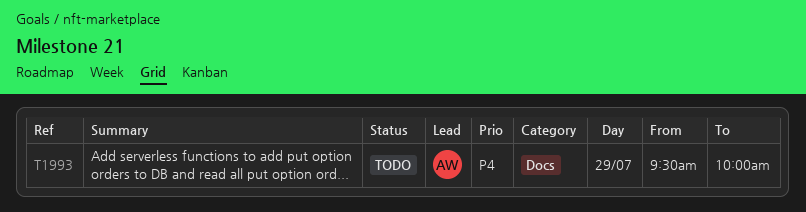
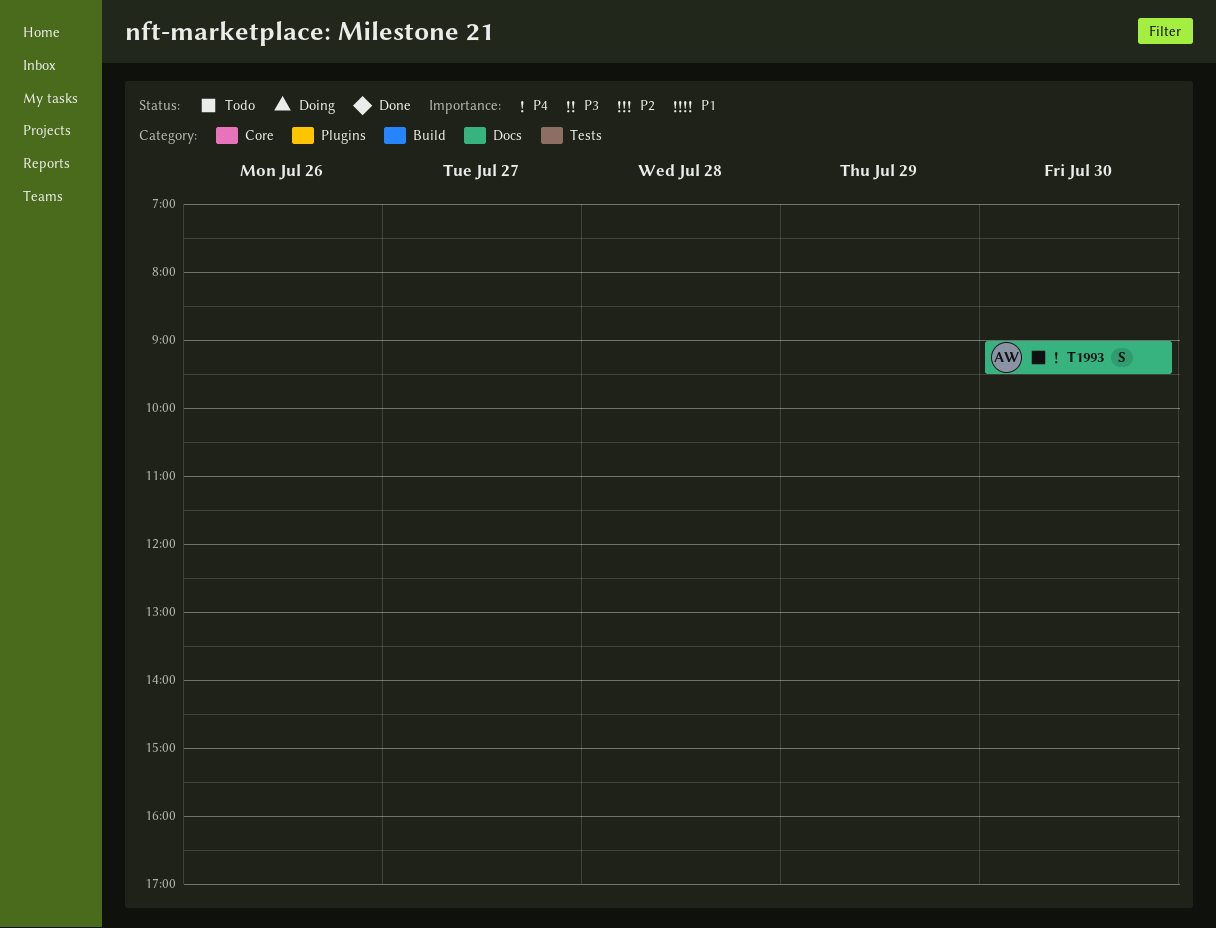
T1993, day: Jul 29 -> Jul 30
T1993, begins: 09:30 -> 09:00
T1993, ends: 10:00 -> 09:30

